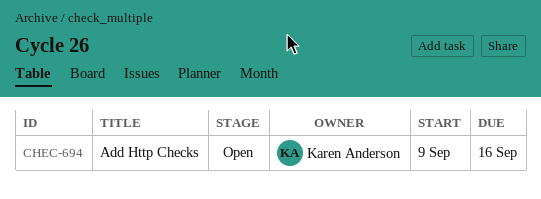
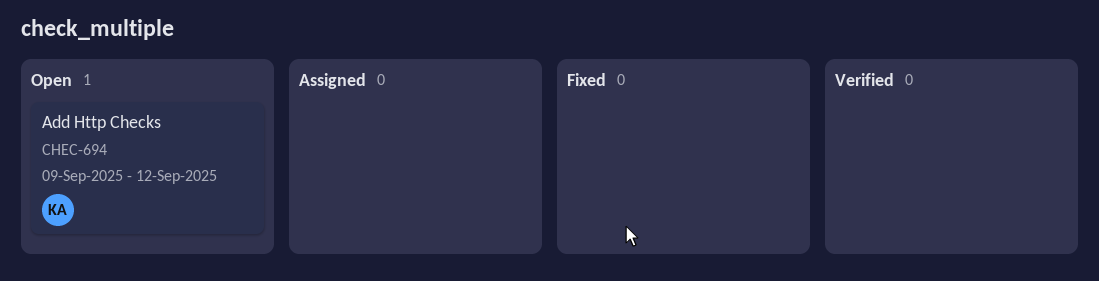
CHEC-694, due: Sep 16 -> Sep 12

